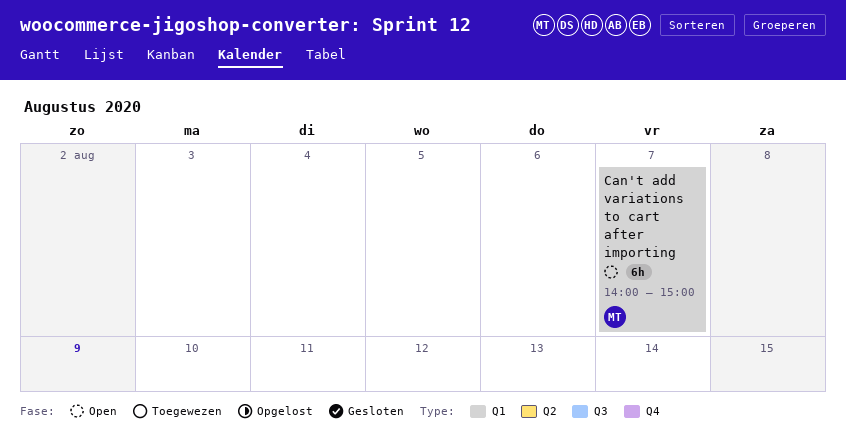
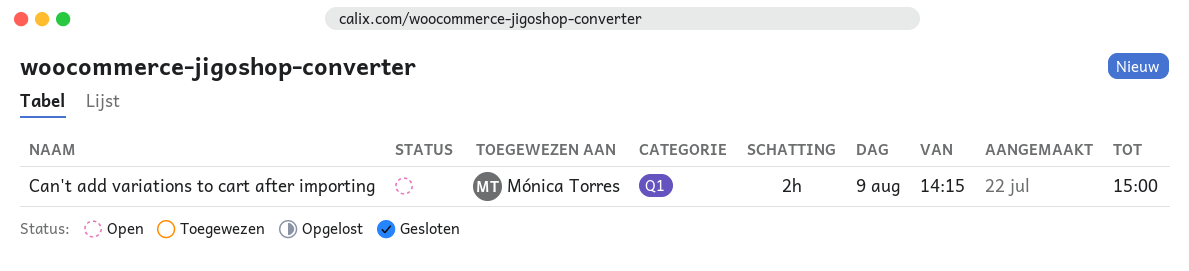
Can't add variations to cart after importing, estimate: 6h -> 2h
Can't add variations to cart after importing, day: Aug 7 -> Aug 9
Can't add variations to cart after importing, begins: 14:00 -> 14:15

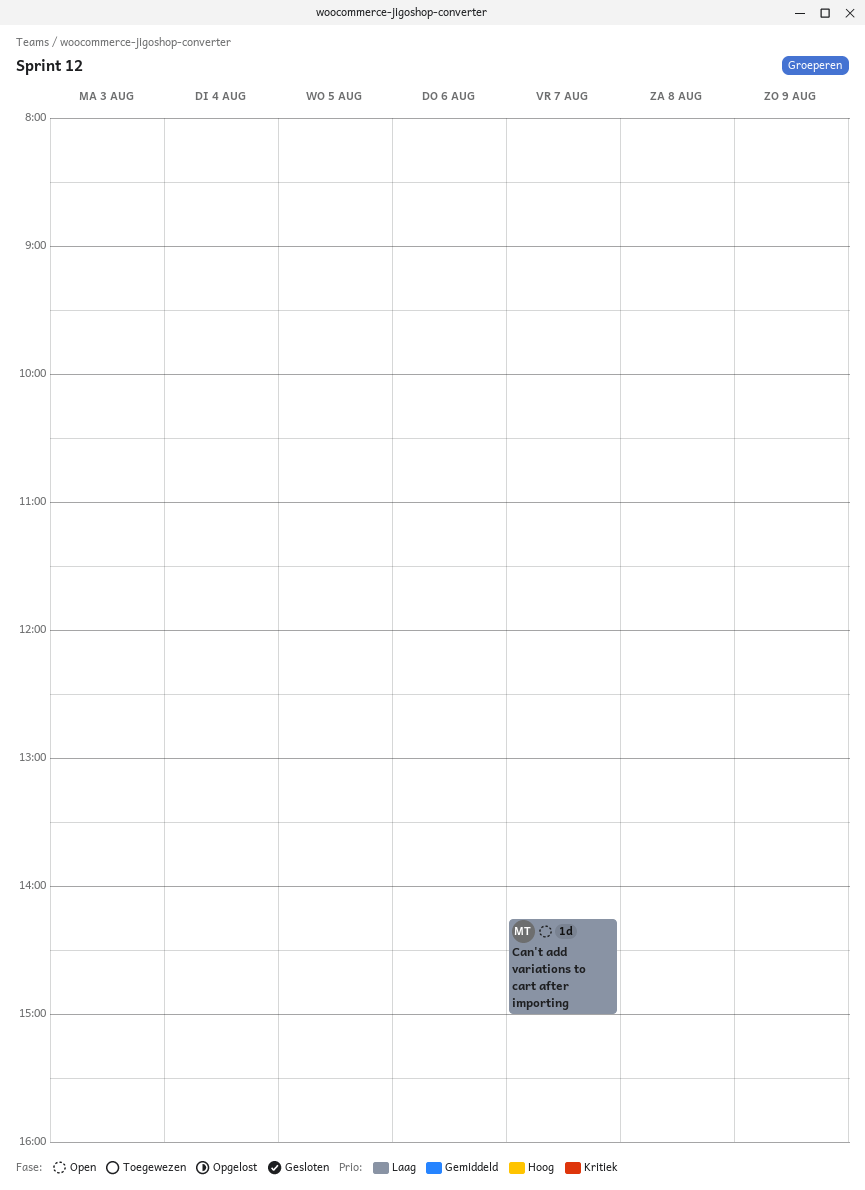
Can't add variations to cart after importing, estimate: 2h -> 1d
Can't add variations to cart after importing, day: Aug 9 -> Aug 7

